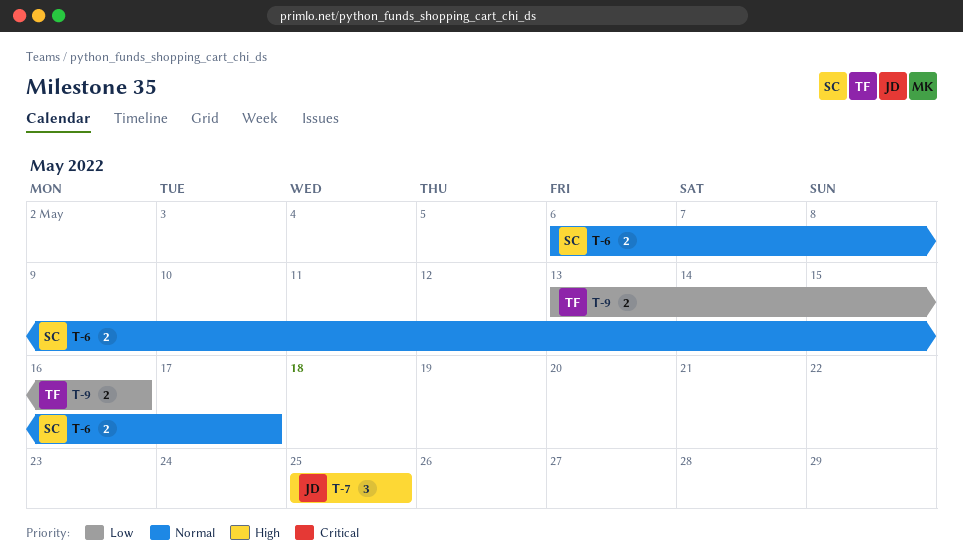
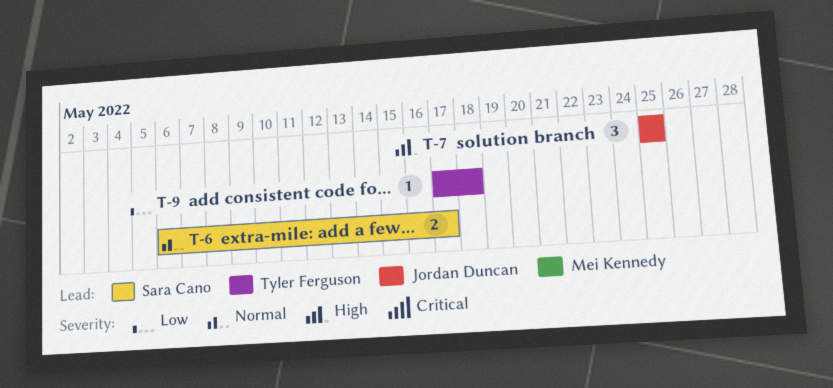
T-9, estimate: 2 -> 1
T-9, start: May 13 -> May 17
T-9, due: May 16 -> May 18

